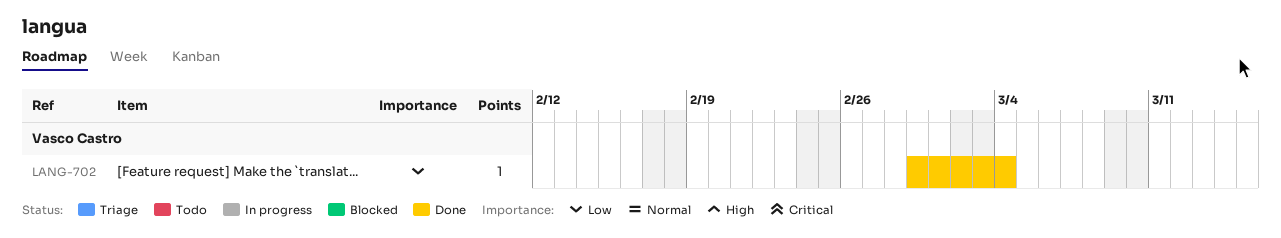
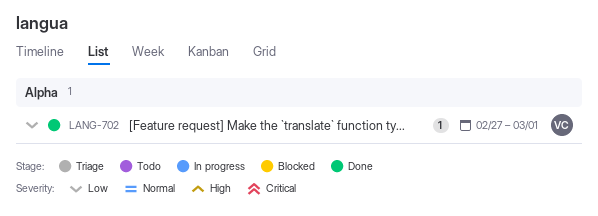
LANG-702, start: Feb 29 -> Feb 27
LANG-702, due: Mar 4 -> Mar 1

